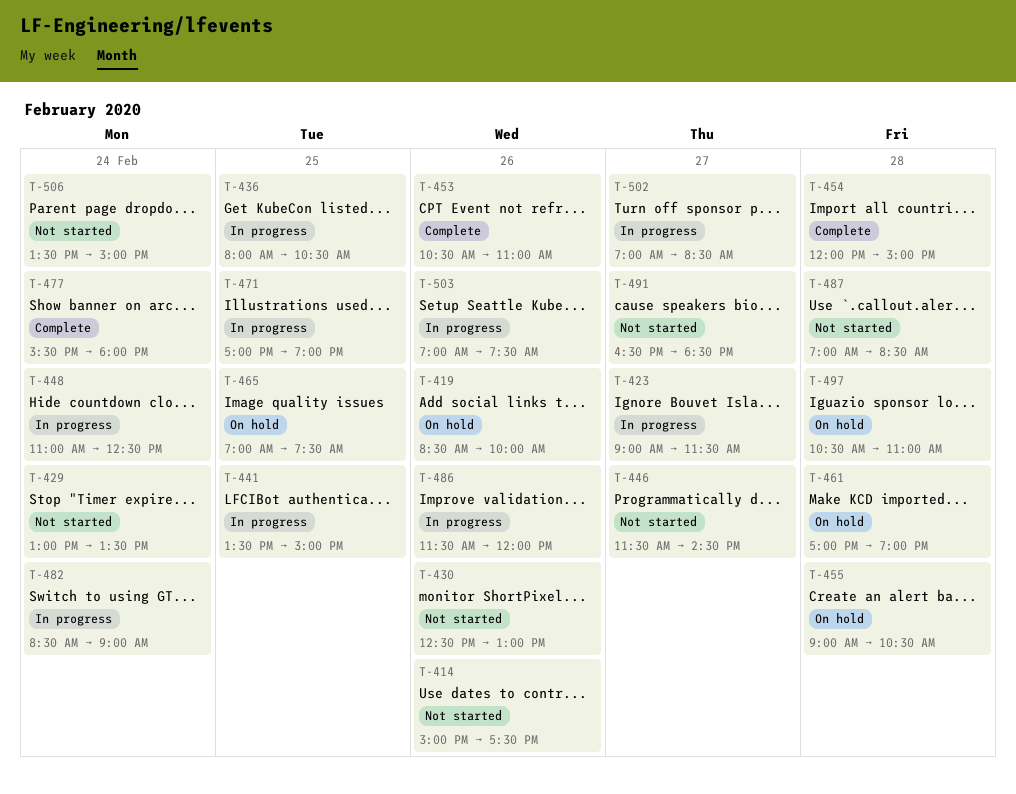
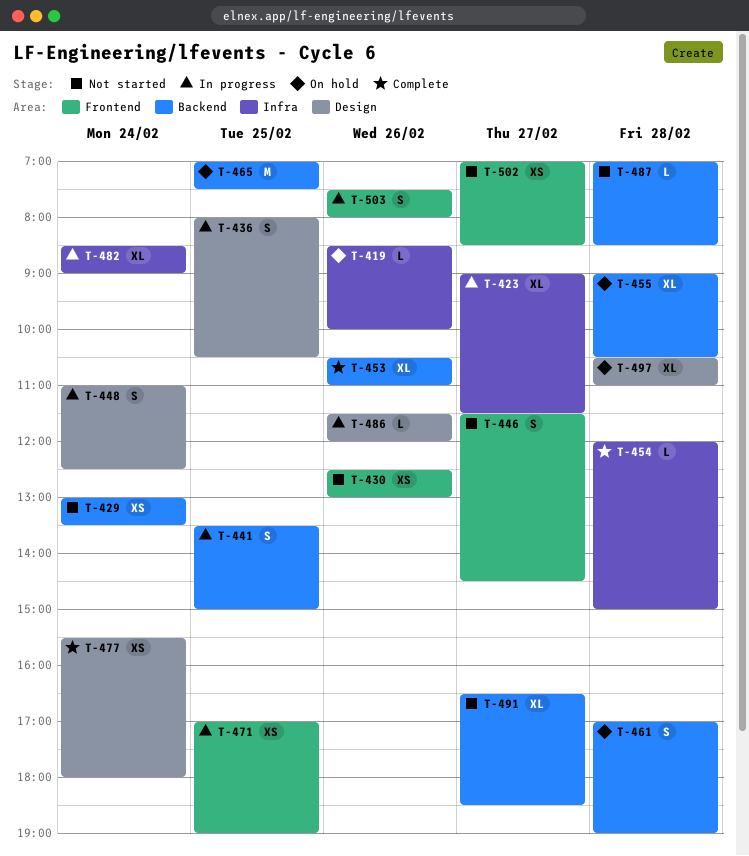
T-414: present -> none
T-502, status: In progress -> Not started
T-503, begins: 07:00 -> 07:30
T-503, ends: 07:30 -> 08:00
T-506: present -> none

